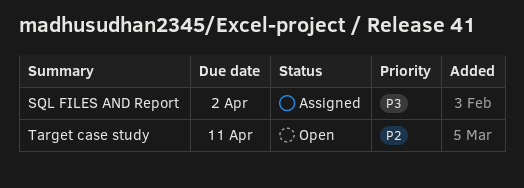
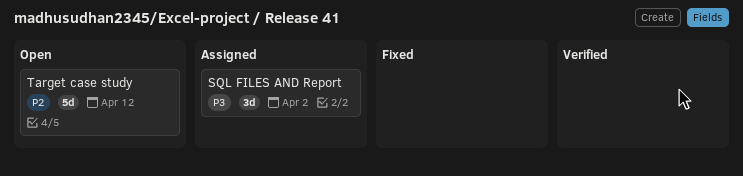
Target case study, due: Apr 11 -> Apr 12

